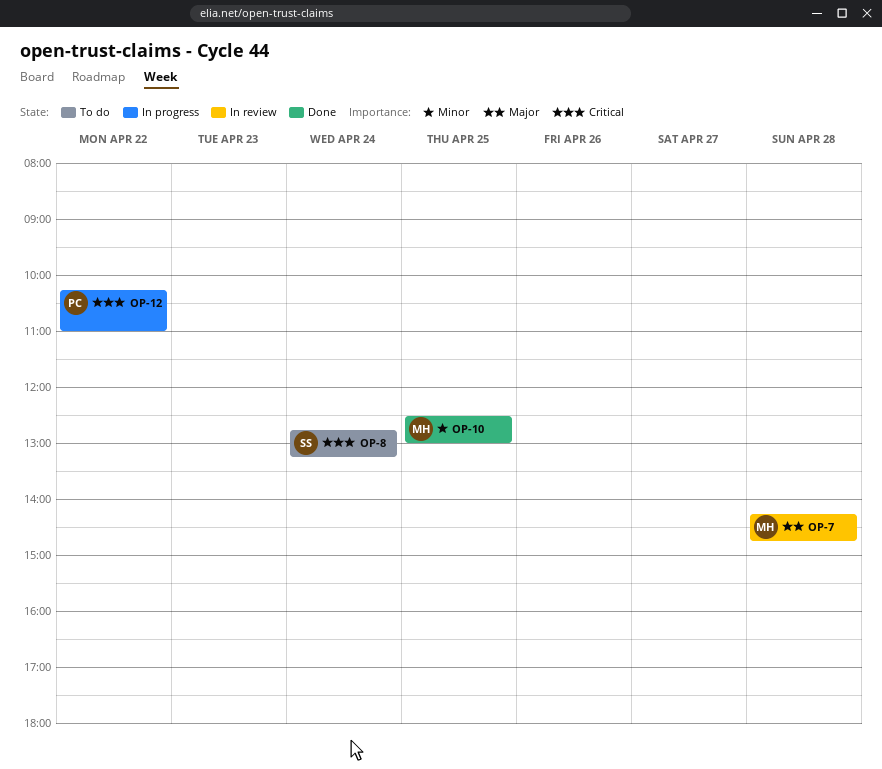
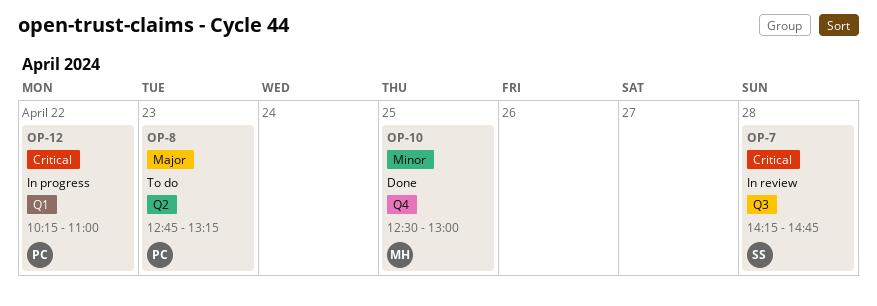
OP-7, owner: MH -> SS
OP-7, priority: Major -> Critical
OP-8, owner: SS -> PC
OP-8, priority: Critical -> Major
OP-8, day: Apr 24 -> Apr 23

